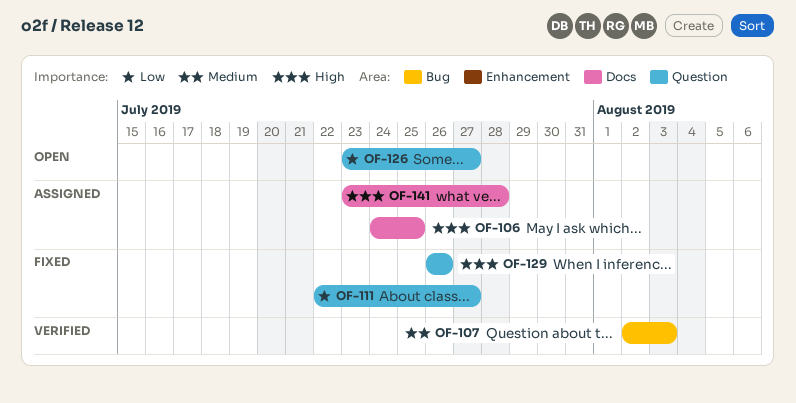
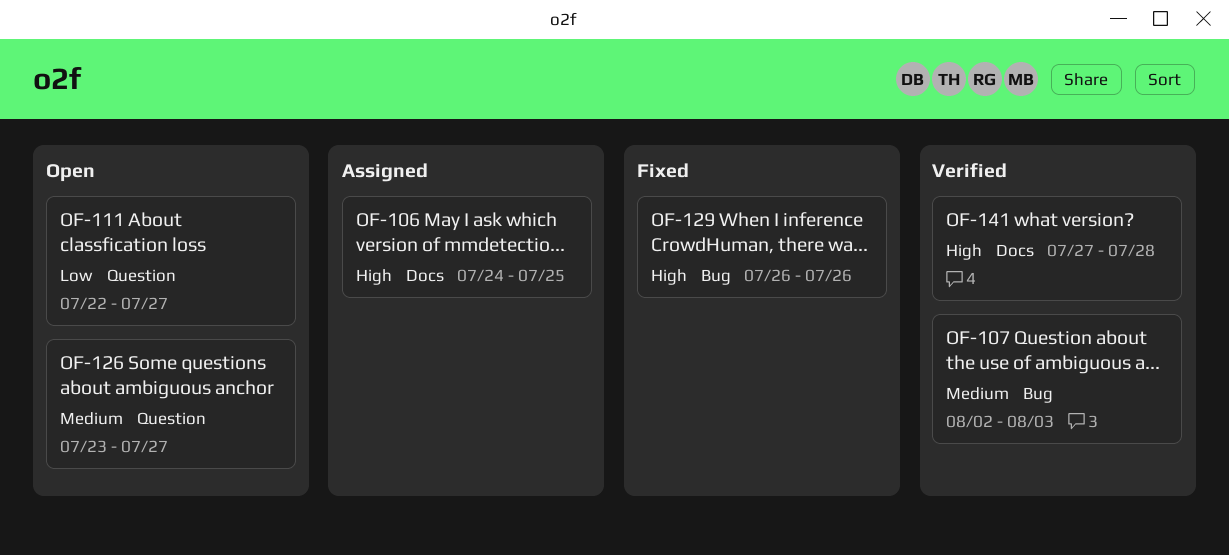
OF-111, status: Fixed -> Open
OF-126, priority: Low -> Medium
OF-129, label: Question -> Bug
OF-141, status: Assigned -> Verified
OF-141, start: Jul 23 -> Jul 27

